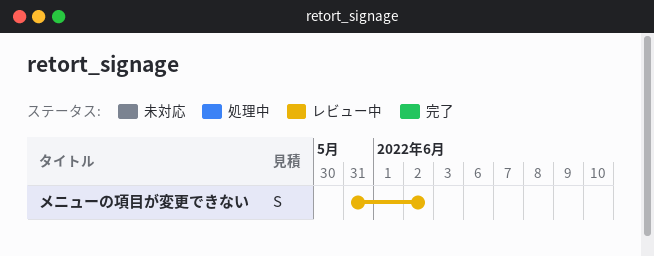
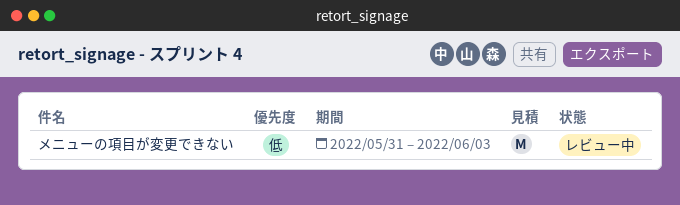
メニューの項目が変更できない, estimate: S -> M
メニューの項目が変更できない, due: Jun 2 -> Jun 3

